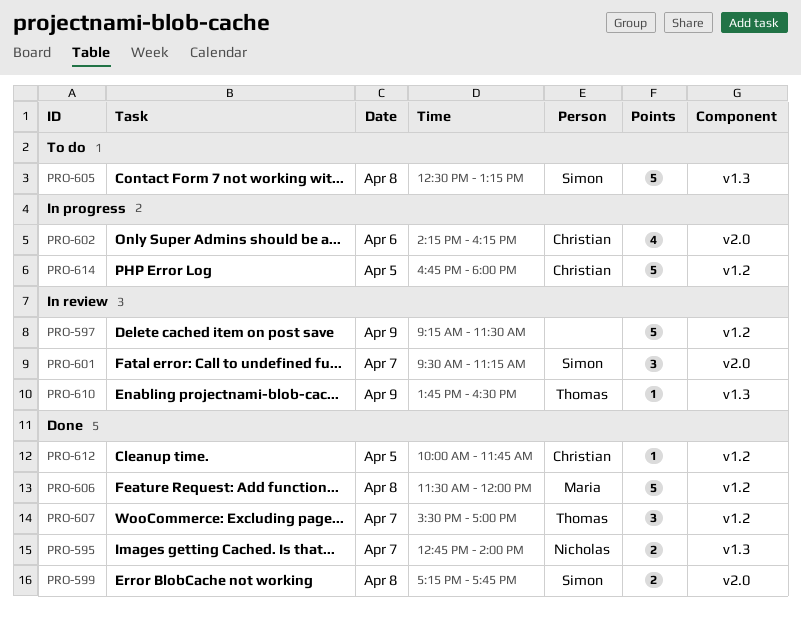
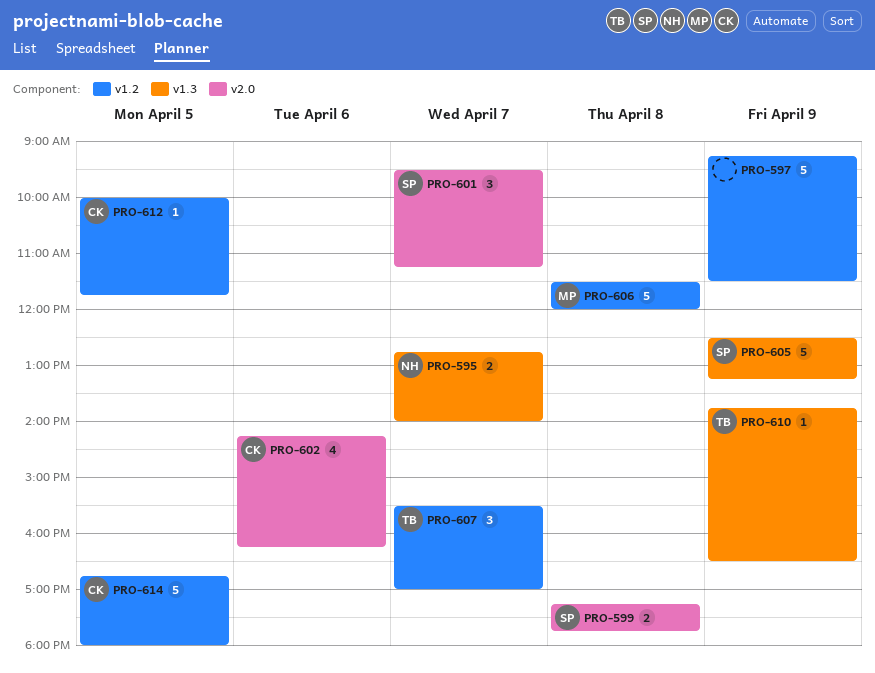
PRO-605, day: Apr 8 -> Apr 9

